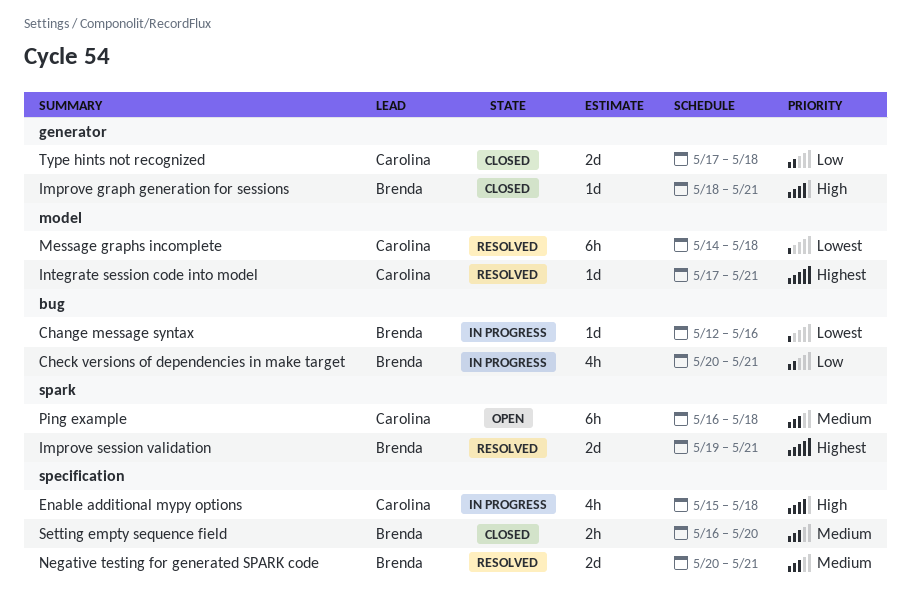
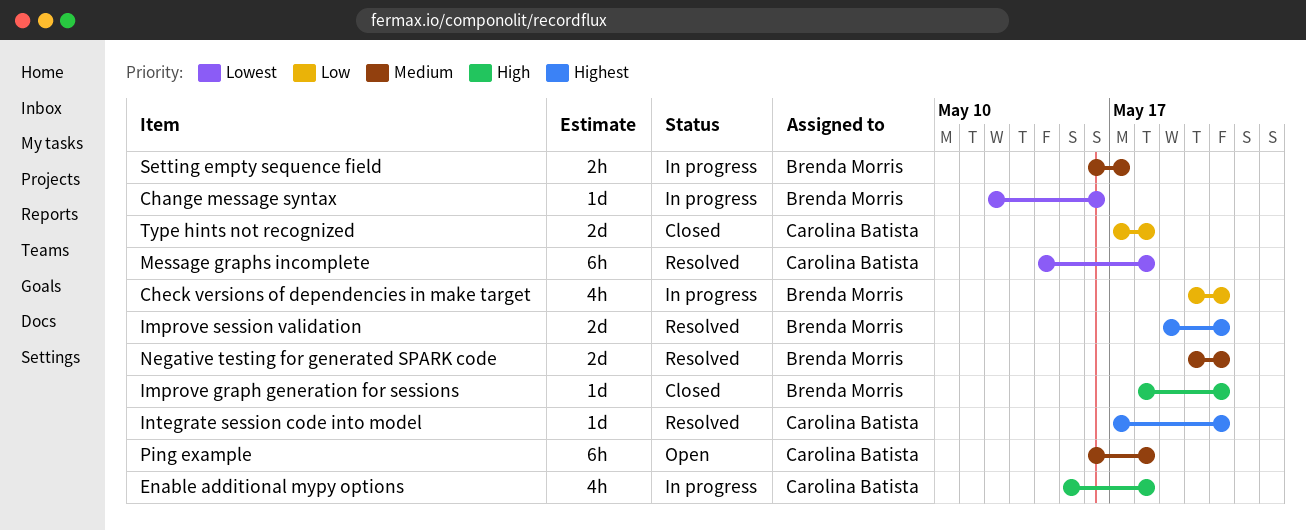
Setting empty sequence field, status: Closed -> In progress
Setting empty sequence field, due: May 20 -> May 17

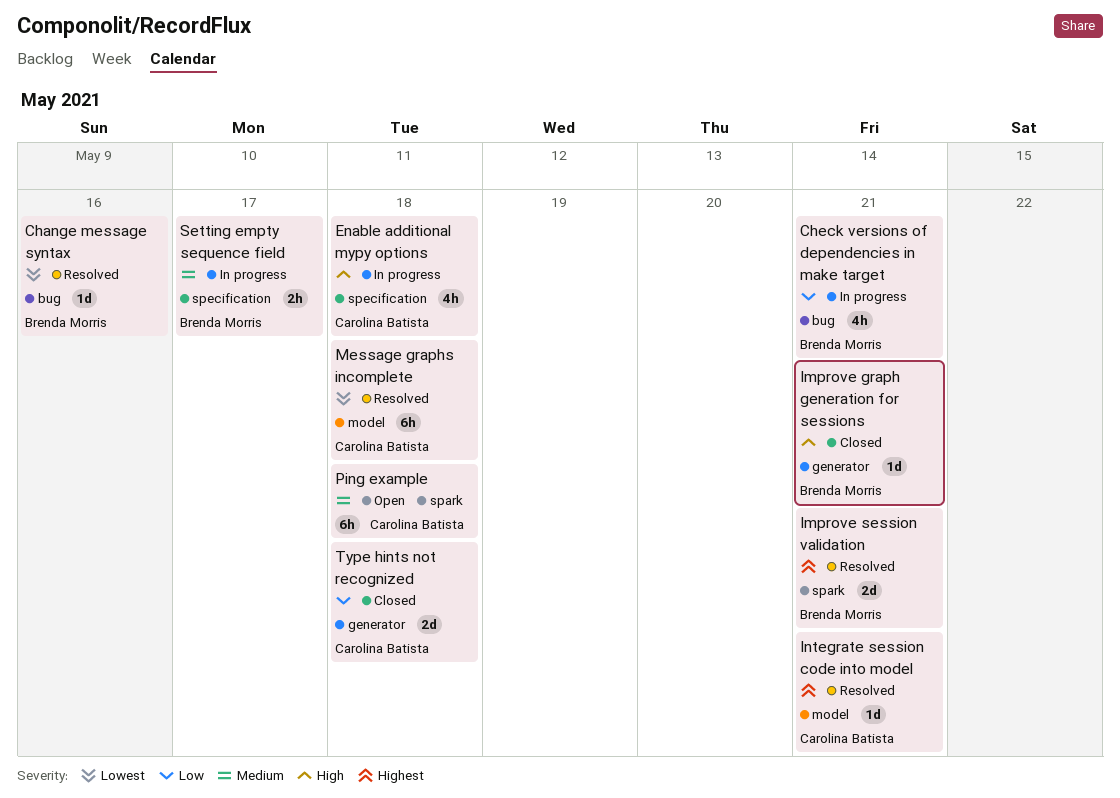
Change message syntax, status: In progress -> Resolved
Negative testing for generated SPARK code: present -> none

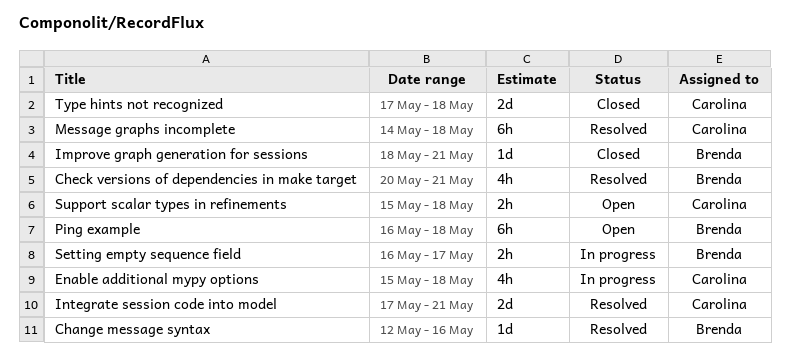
Check versions of dependencies in make target, status: In progress -> Resolved
Improve session validation: present -> none
Integrate session code into model, estimate: 1d -> 2d
Ping example, owner: Carolina Batista -> Brenda Morris
Support scalar types in refinements: none -> present

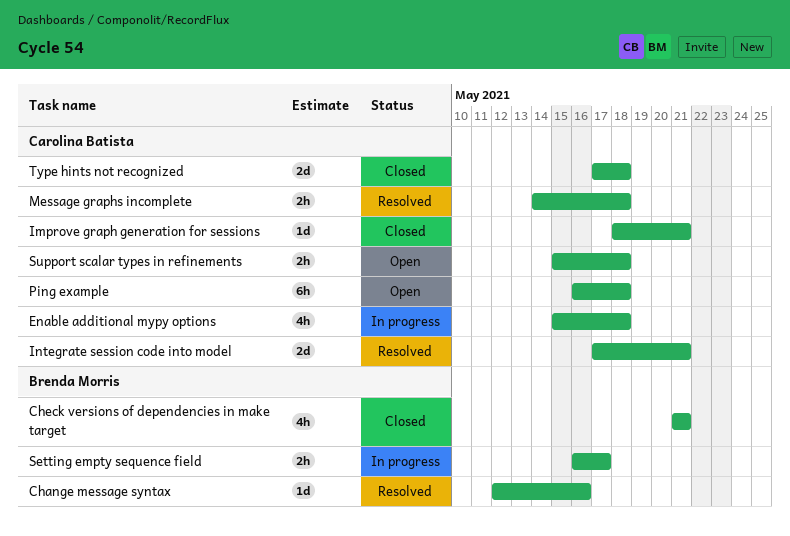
Check versions of dependencies in make target, status: Resolved -> Closed
Check versions of dependencies in make target, start: May 20 -> May 21
Improve graph generation for sessions, owner: Brenda Morris -> Carolina Batista
Message graphs incomplete, estimate: 6h -> 2h
Ping example, owner: Brenda Morris -> Carolina Batista

